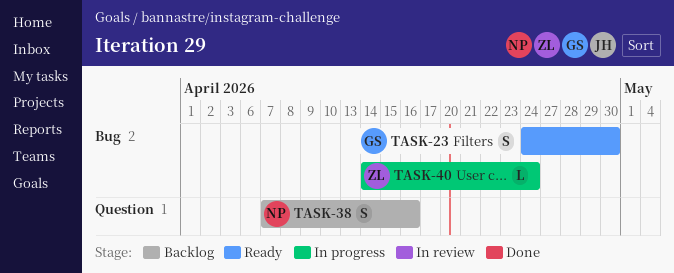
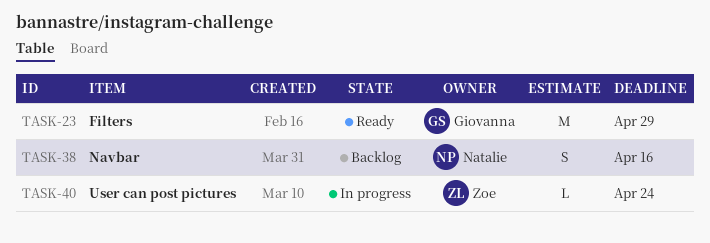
TASK-23, estimate: S -> M
TASK-23, due: Apr 30 -> Apr 29

